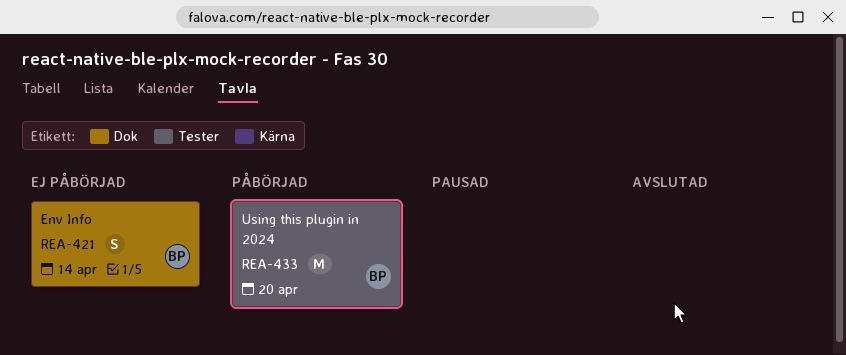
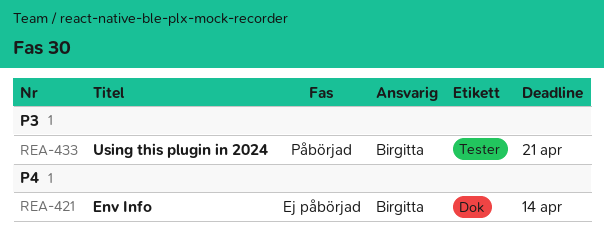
REA-433, due: Apr 20 -> Apr 21

